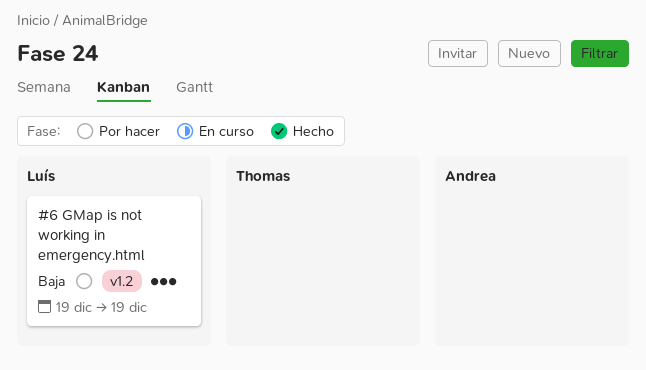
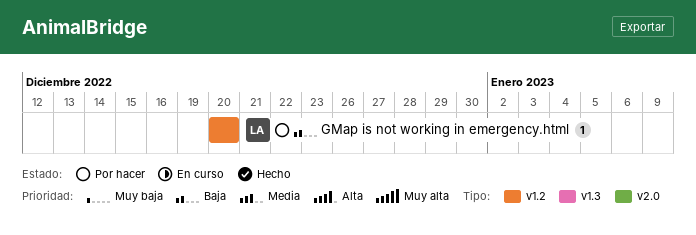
GMap is not working in emergency.html, estimate: 3 -> 1
GMap is not working in emergency.html, start: Dec 19 -> Dec 20
GMap is not working in emergency.html, due: Dec 19 -> Dec 20

